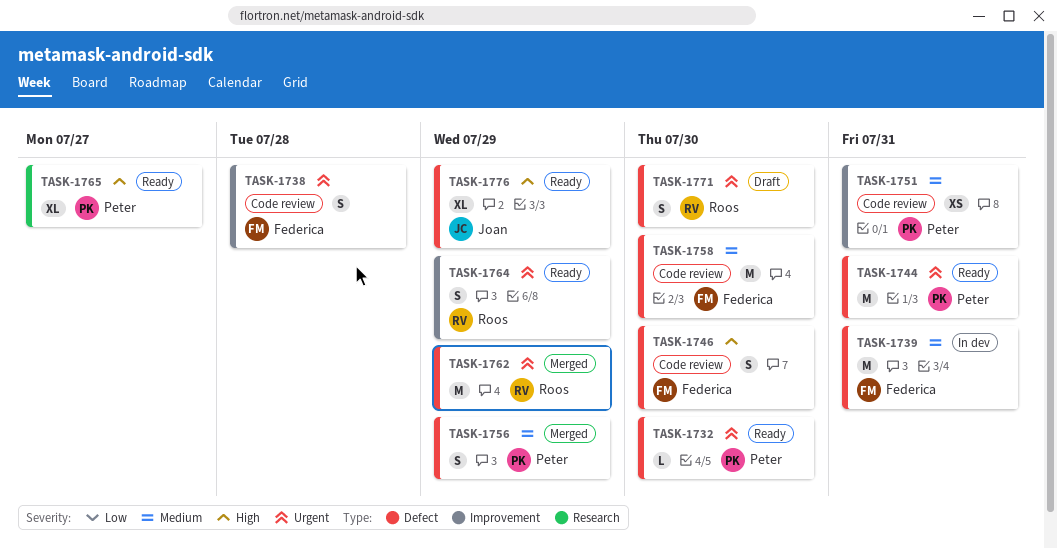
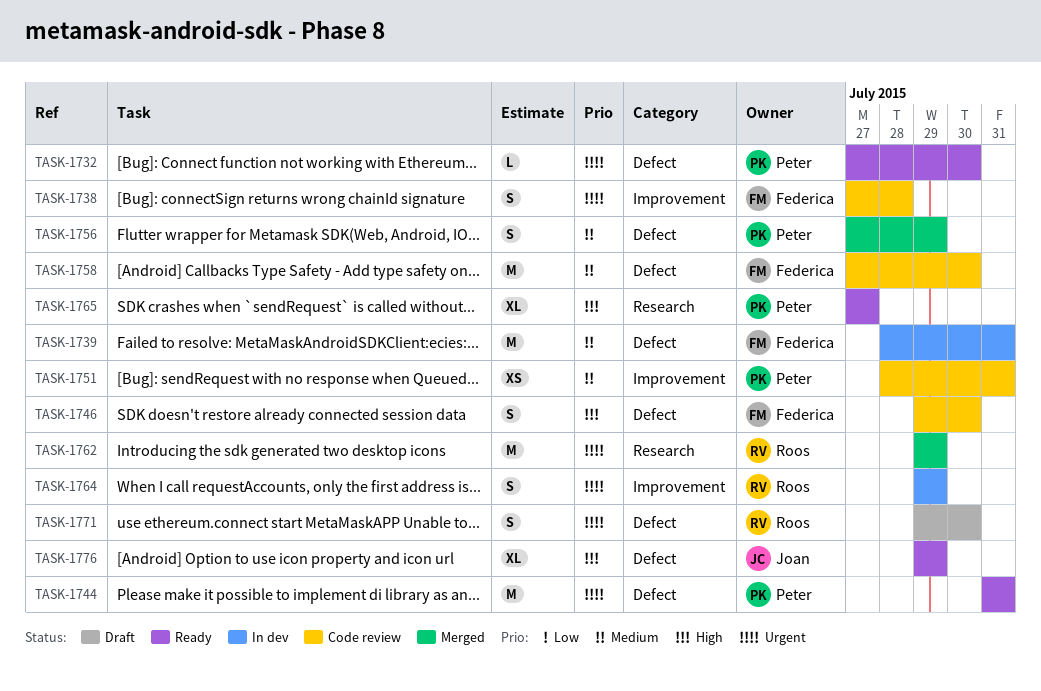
TASK-1762, label: Defect -> Research
TASK-1764, status: Ready -> In dev

